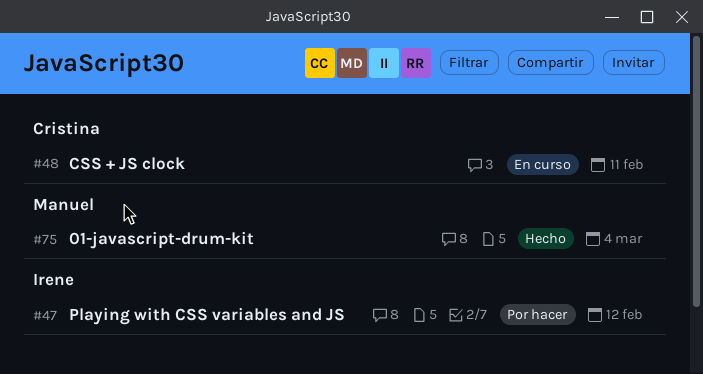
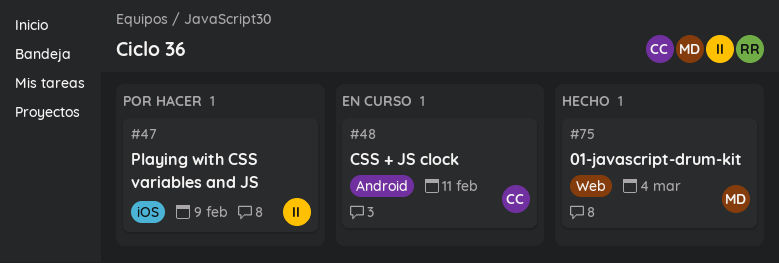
#47, due: Feb 12 -> Feb 9

